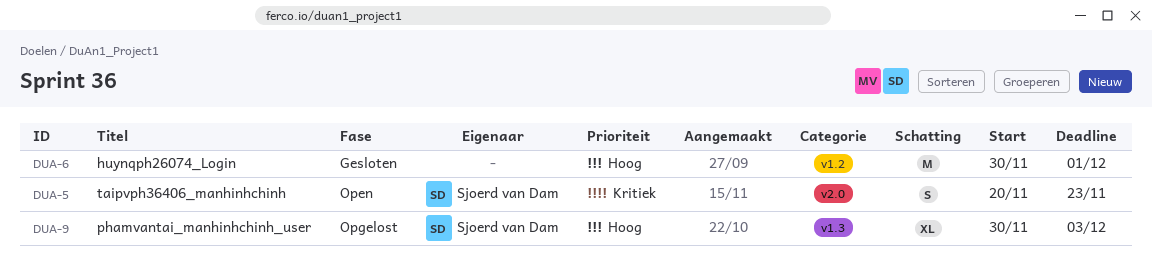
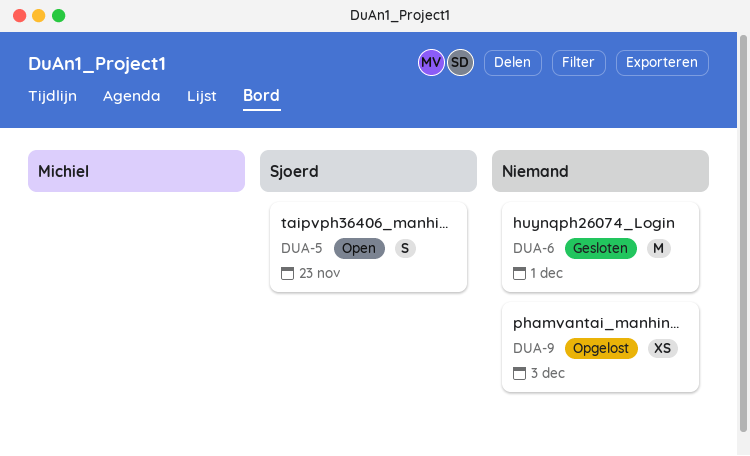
DUA-9, owner: Sjoerd van Dam -> none
DUA-9, estimate: XL -> XS

